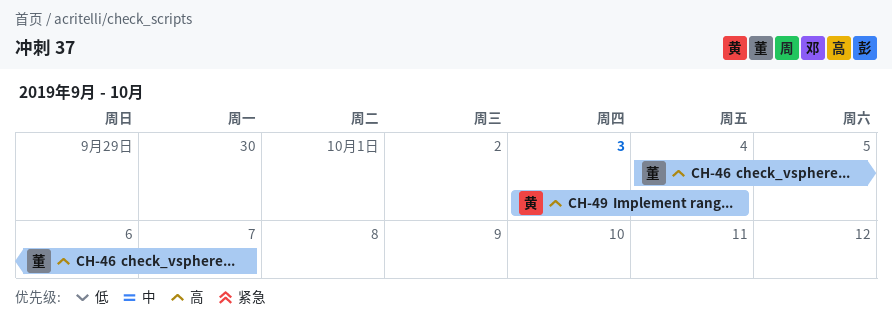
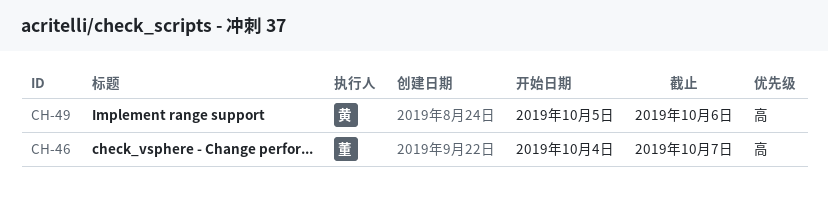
CH-49, start: Oct 3 -> Oct 5
CH-49, due: Oct 4 -> Oct 6

